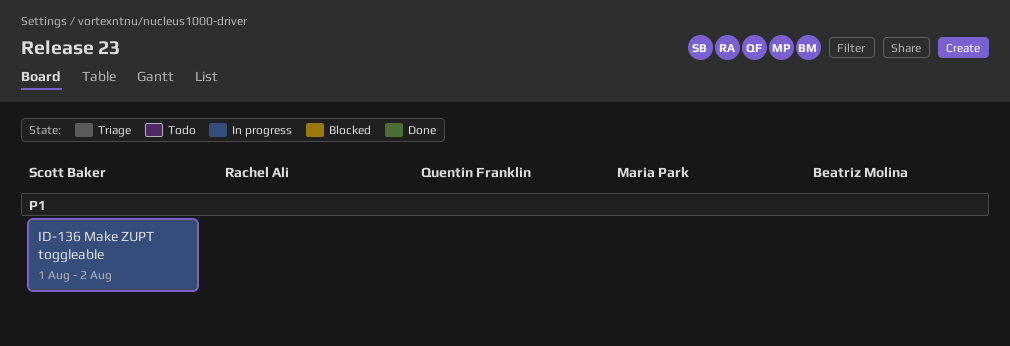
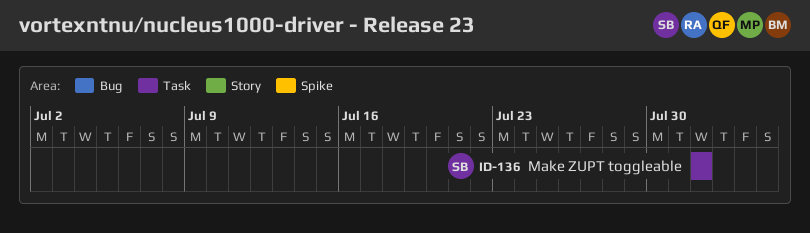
ID-136, due: Aug 2 -> Aug 1

